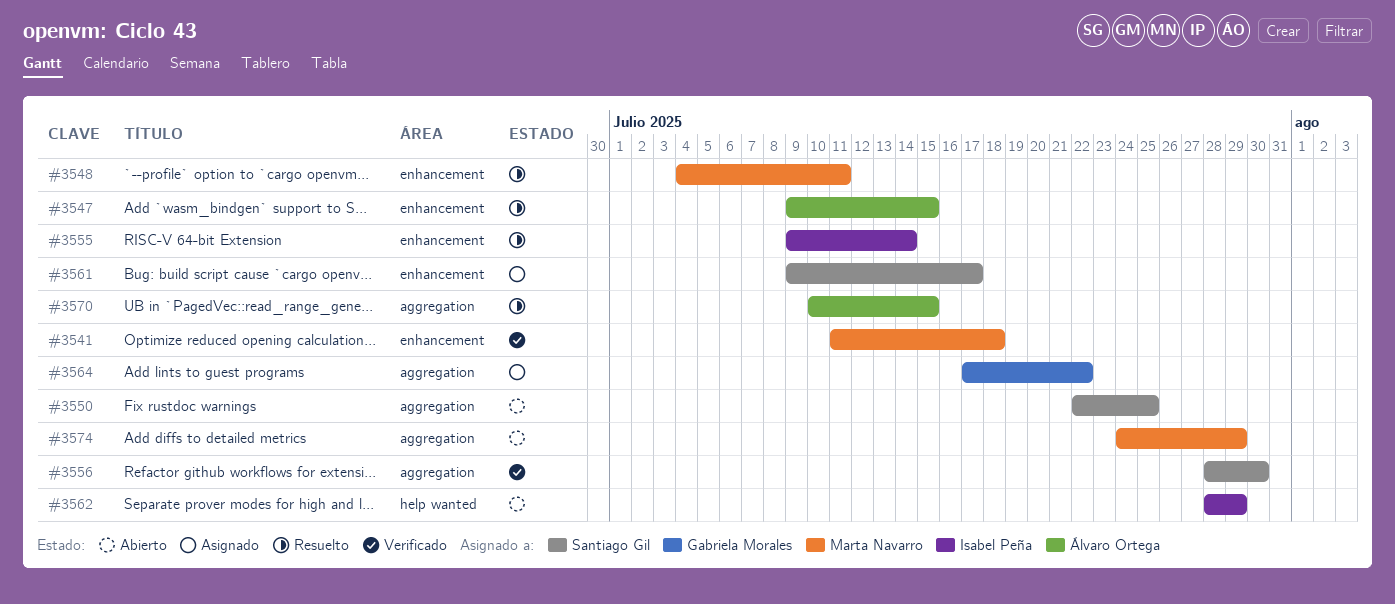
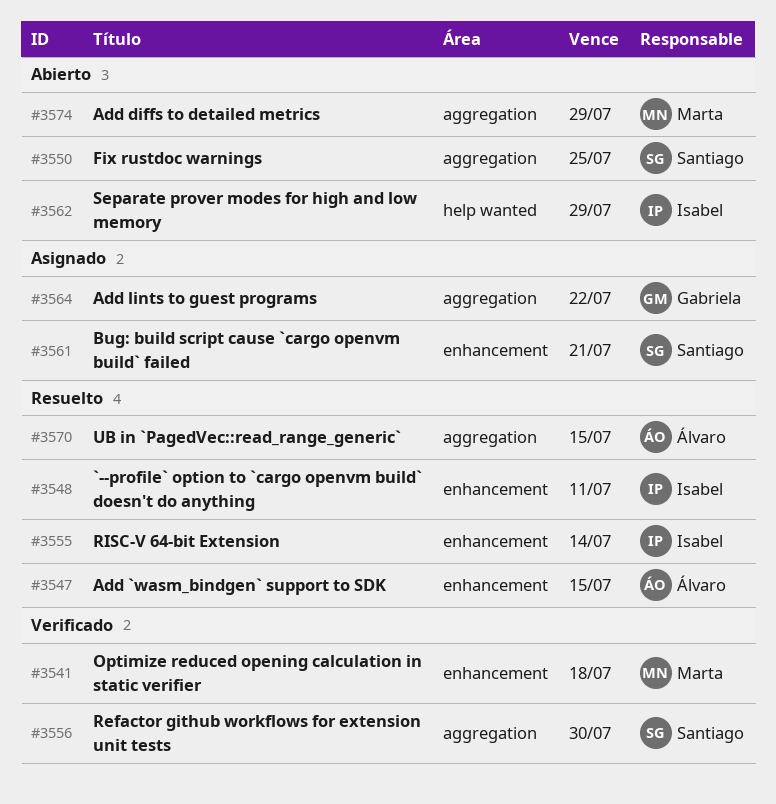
#3548, owner: Marta Navarro -> Isabel Peña
#3561, due: Jul 17 -> Jul 21

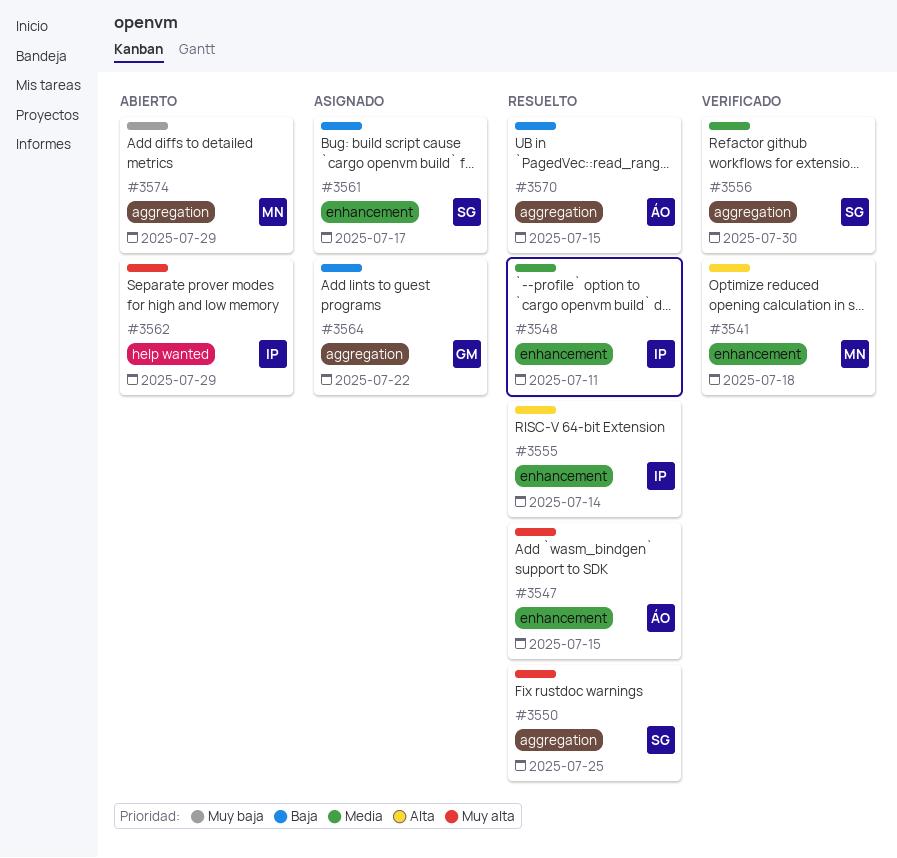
#3550, status: Abierto -> Resuelto
#3561, due: Jul 21 -> Jul 17

